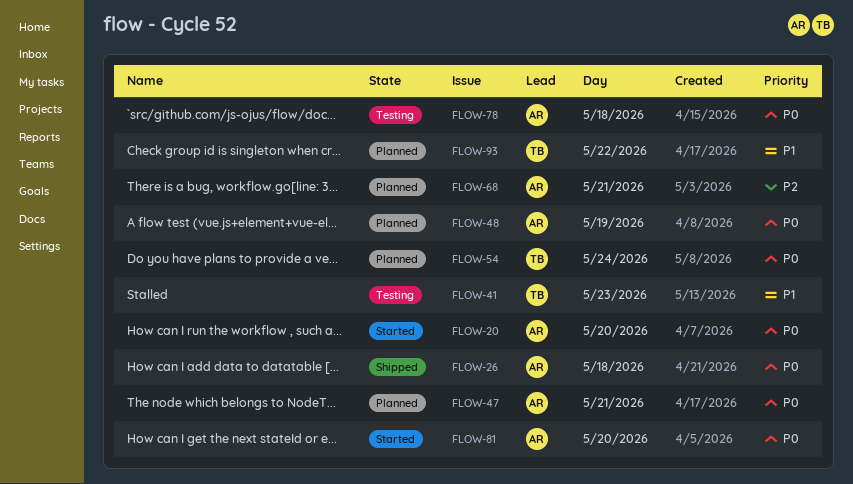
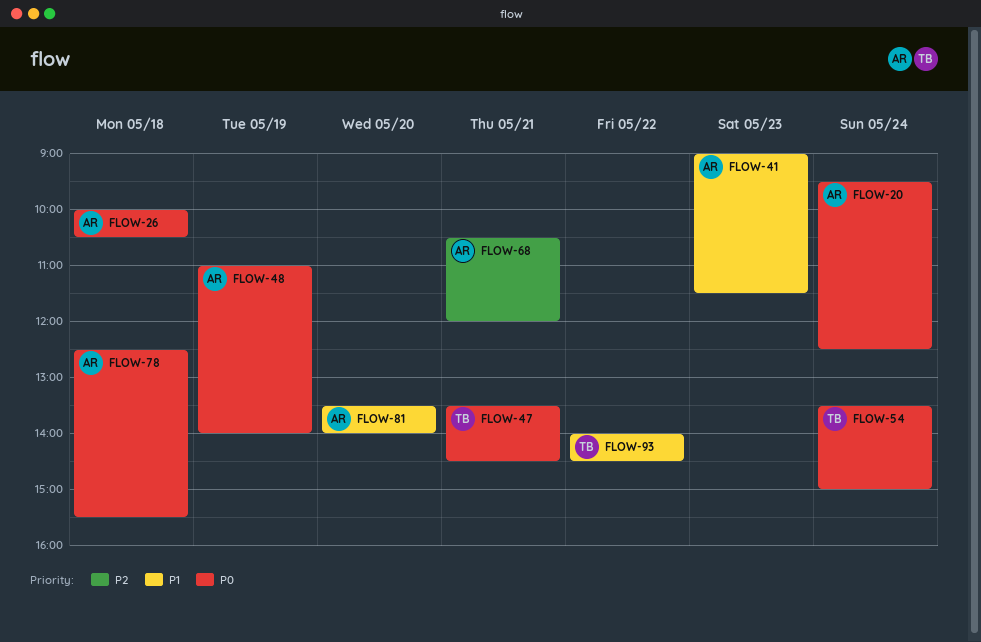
FLOW-20, day: May 20 -> May 24
FLOW-41, owner: TB -> AR
FLOW-47, owner: AR -> TB
FLOW-81, priority: P0 -> P1

